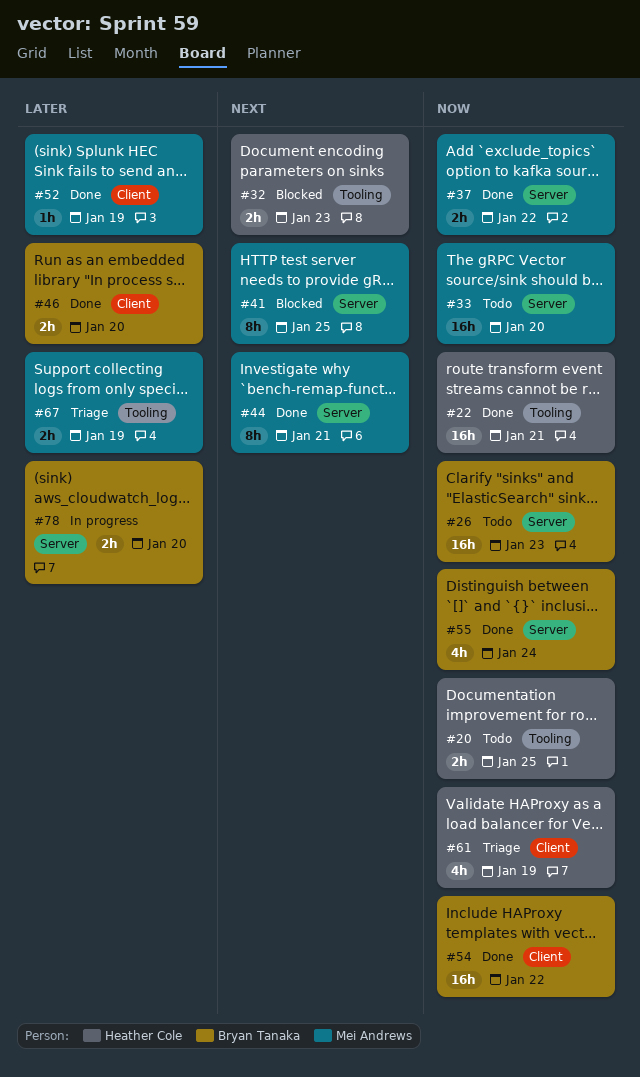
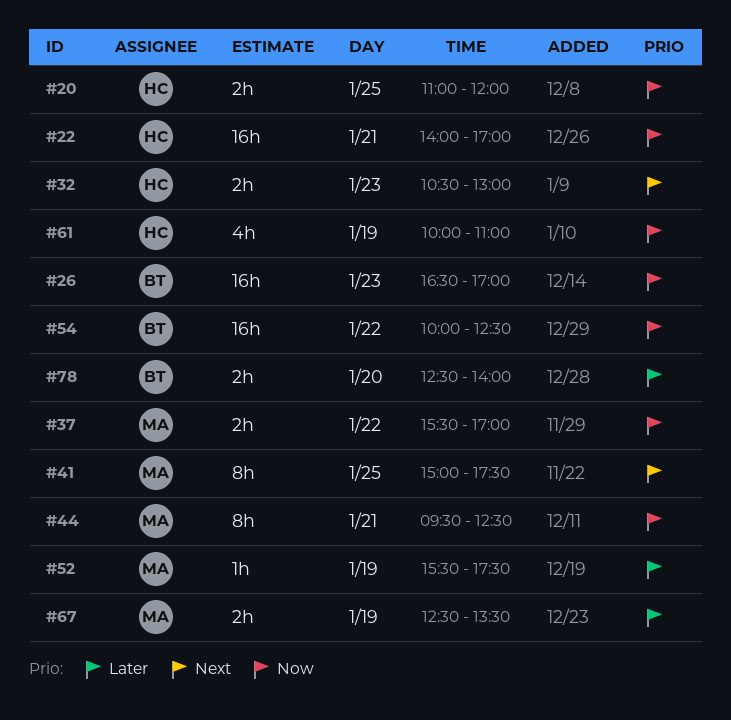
#33: present -> none
#44, priority: Next -> Now
#46: present -> none
#55: present -> none

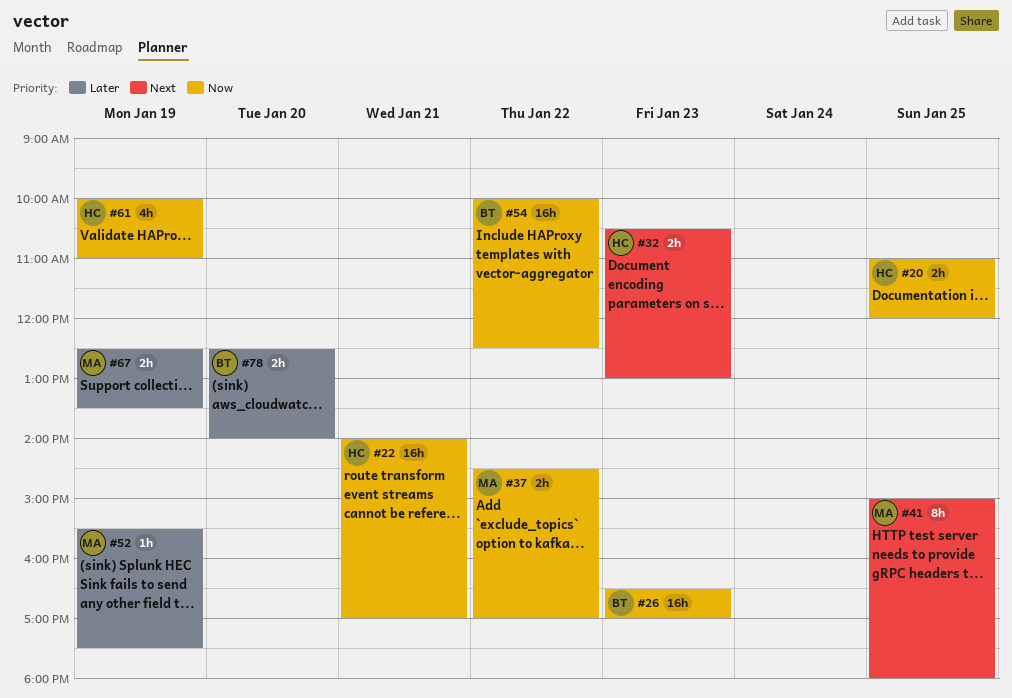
#37, begins: 15:30 -> 14:30
#41, ends: 17:30 -> 18:00
#44: present -> none

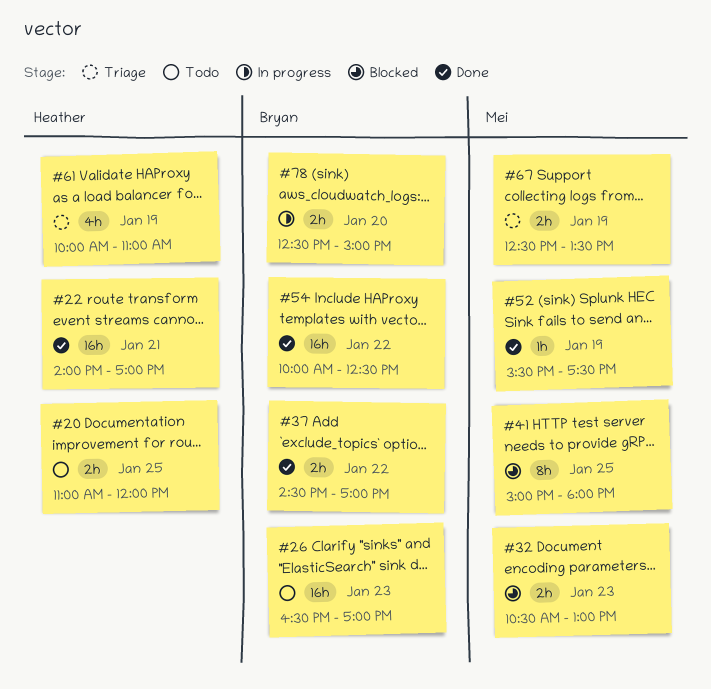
#32, owner: Heather -> Mei
#37, owner: Mei -> Bryan
#78, ends: 14:00 -> 15:00

